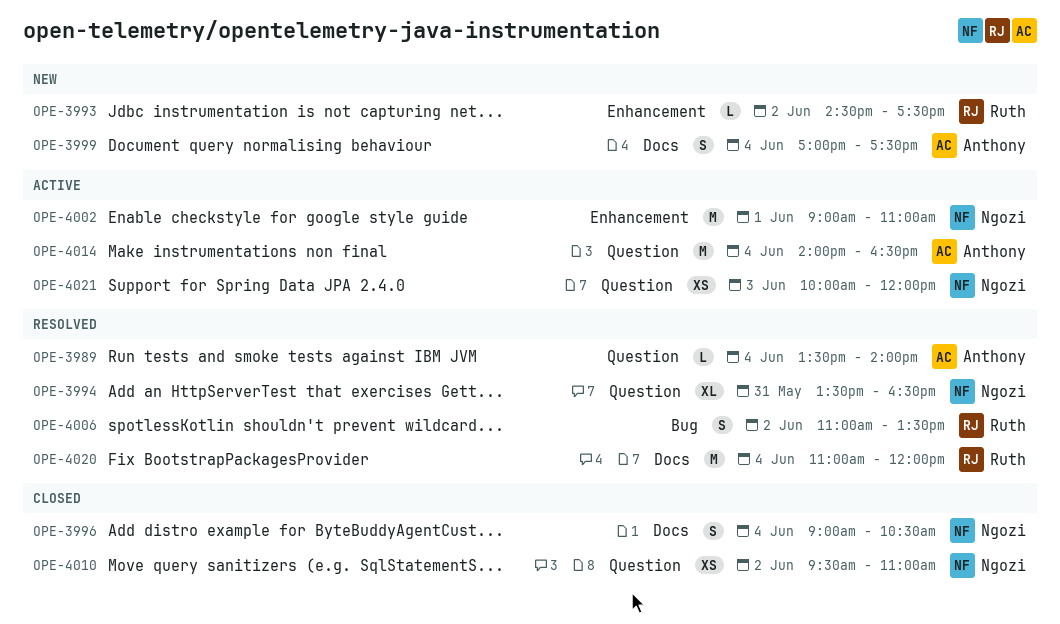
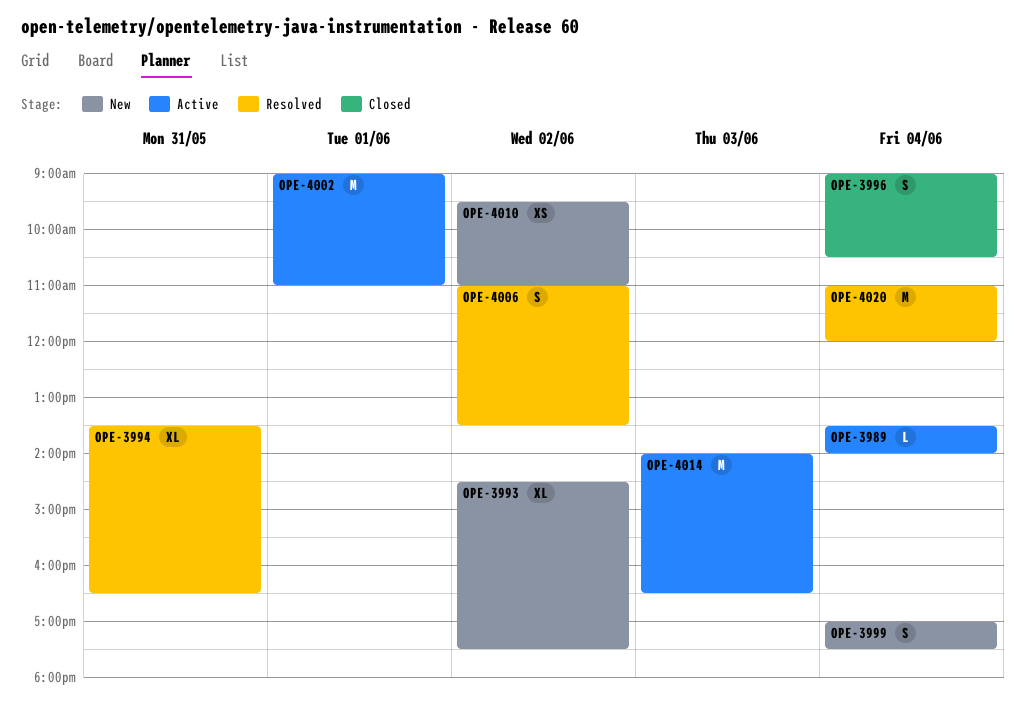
OPE-3989, status: Resolved -> Active
OPE-3993, estimate: L -> XL
OPE-4010, status: Closed -> New
OPE-4014, day: Jun 4 -> Jun 3
OPE-4021: present -> none

